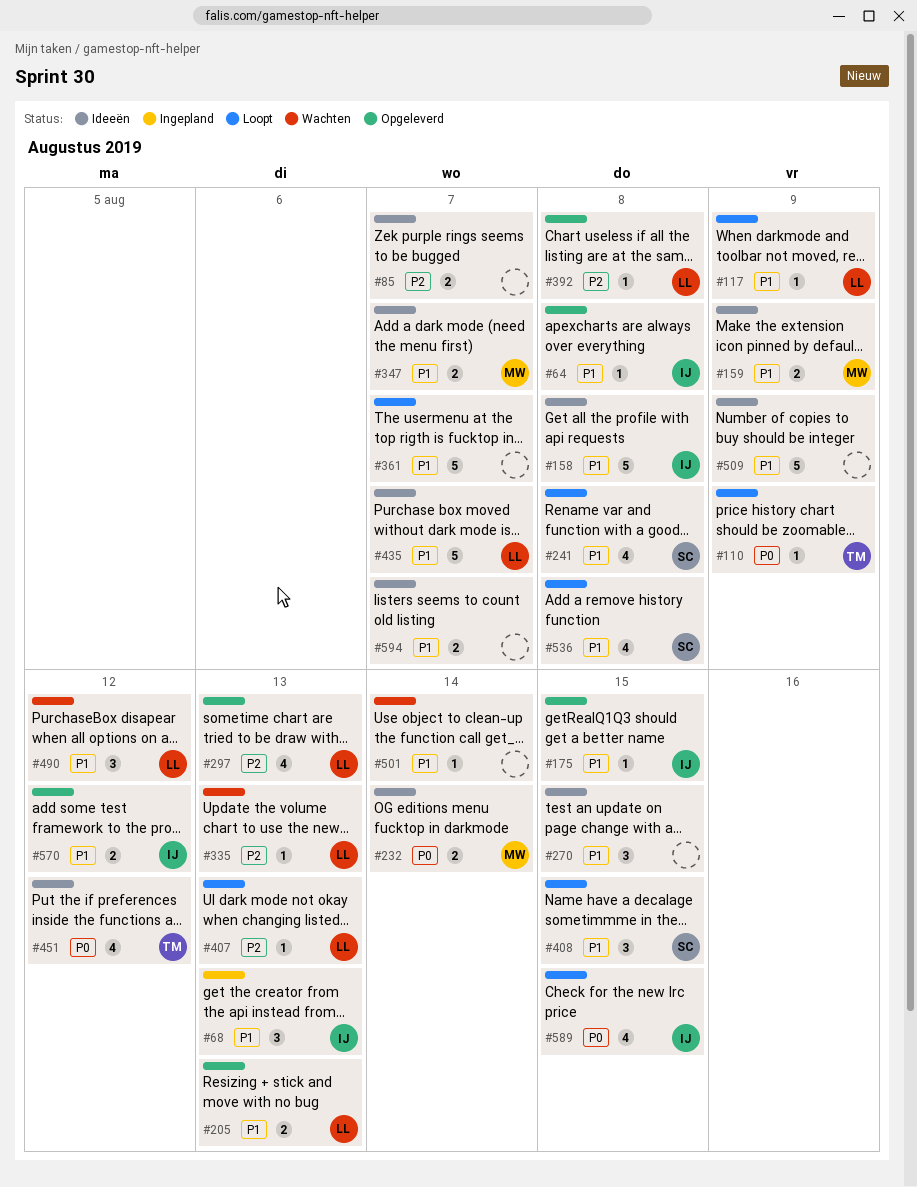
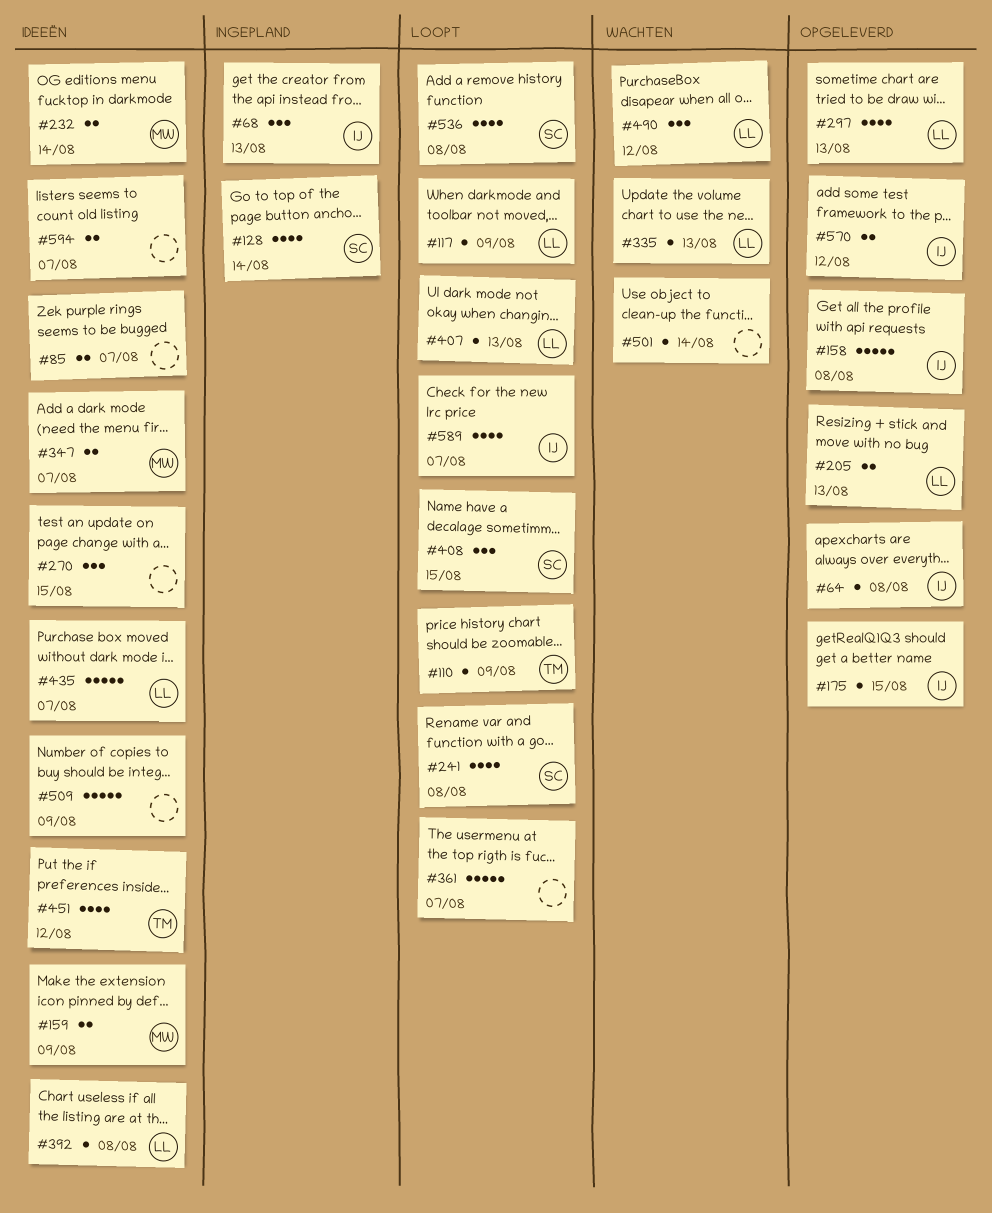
#128: none -> present
#158, status: Ideeën -> Opgeleverd
#392, status: Opgeleverd -> Ideeën
#589, due: Aug 15 -> Aug 7

